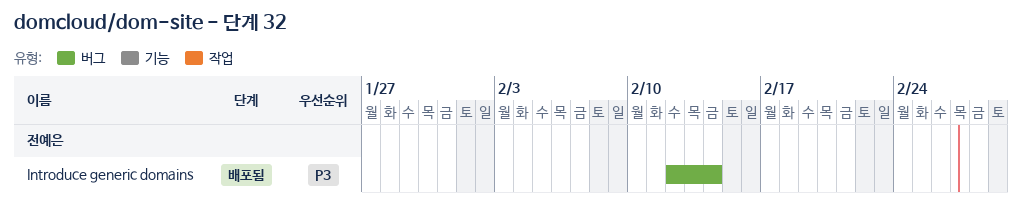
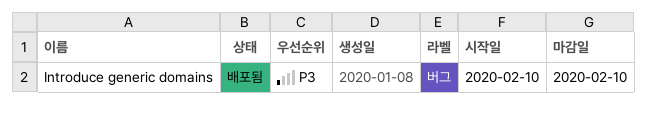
Introduce generic domains, start: Feb 12 -> Feb 10
Introduce generic domains, due: Feb 14 -> Feb 10

